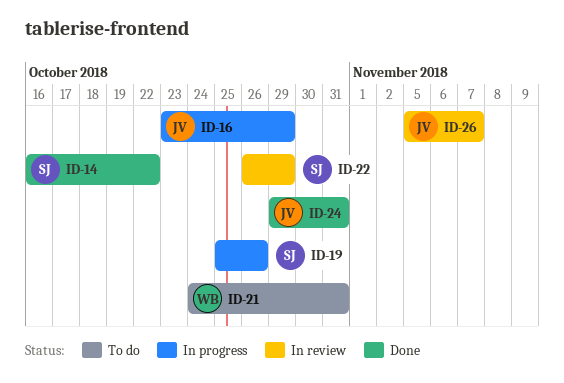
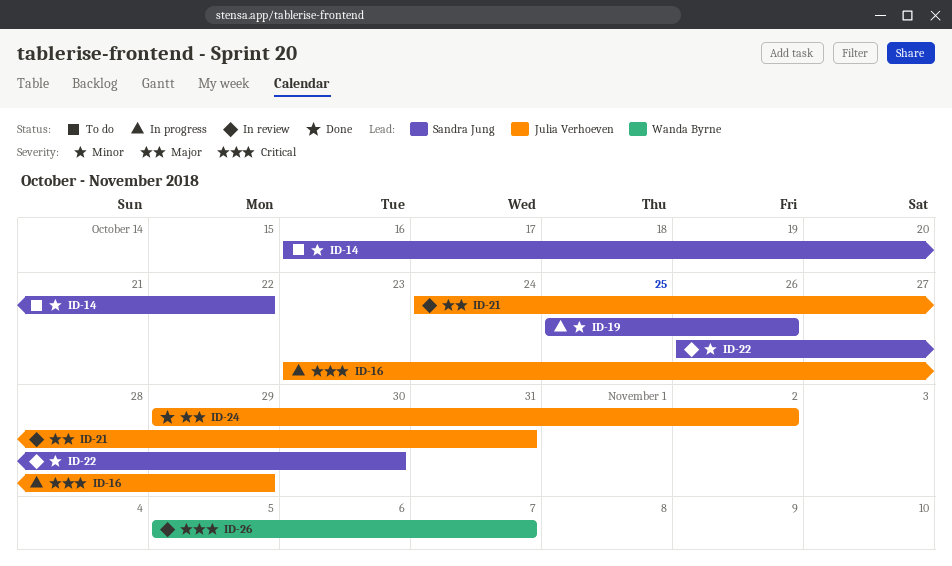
ID-14, status: Done -> To do
ID-21, status: To do -> In review
ID-21, owner: Wanda Byrne -> Julia Verhoeven
ID-22, due: Oct 29 -> Oct 30
ID-24, due: Oct 31 -> Nov 2
ID-26, owner: Julia Verhoeven -> Wanda Byrne

